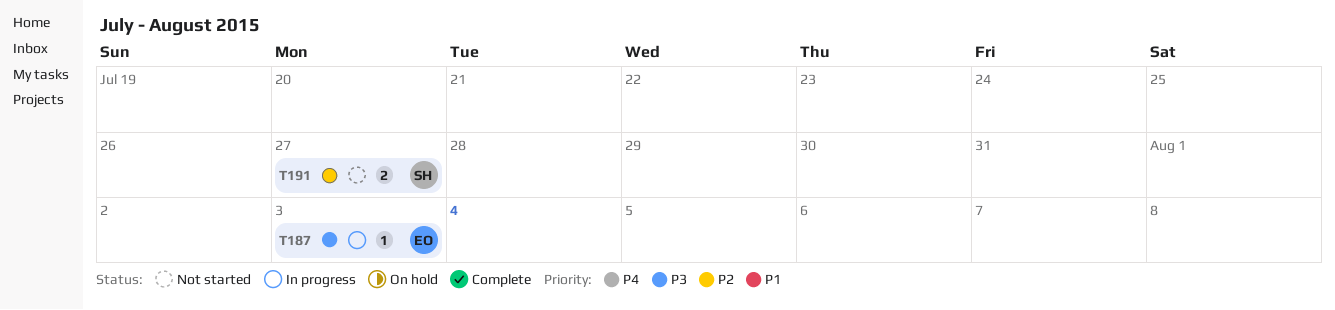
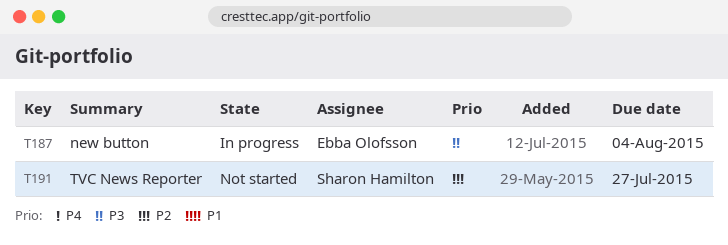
T187, due: Aug 3 -> Aug 4

